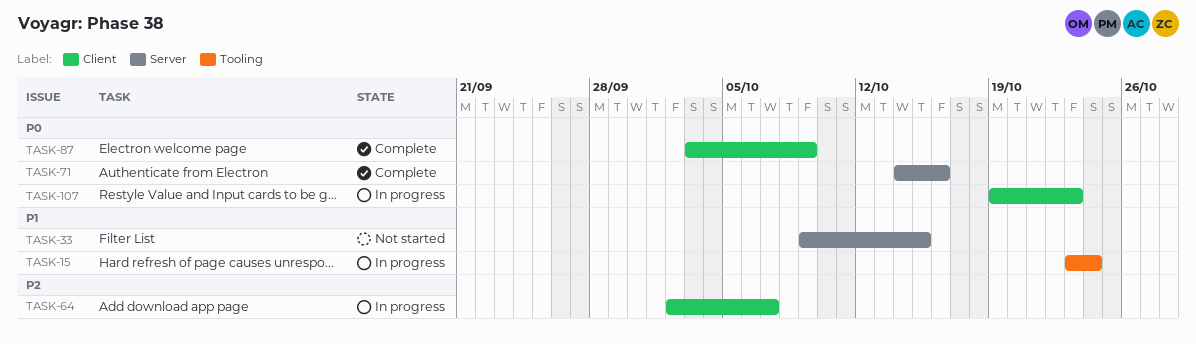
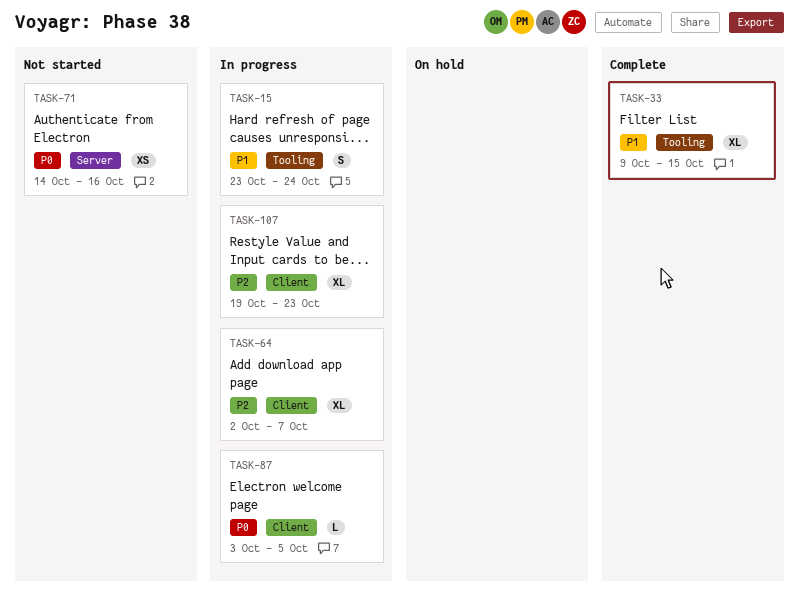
TASK-33, status: Not started -> Complete
TASK-33, label: Server -> Tooling
TASK-71, status: Complete -> Not started
TASK-87, status: Complete -> In progress
TASK-87, due: Oct 9 -> Oct 5
TASK-107, priority: P0 -> P2

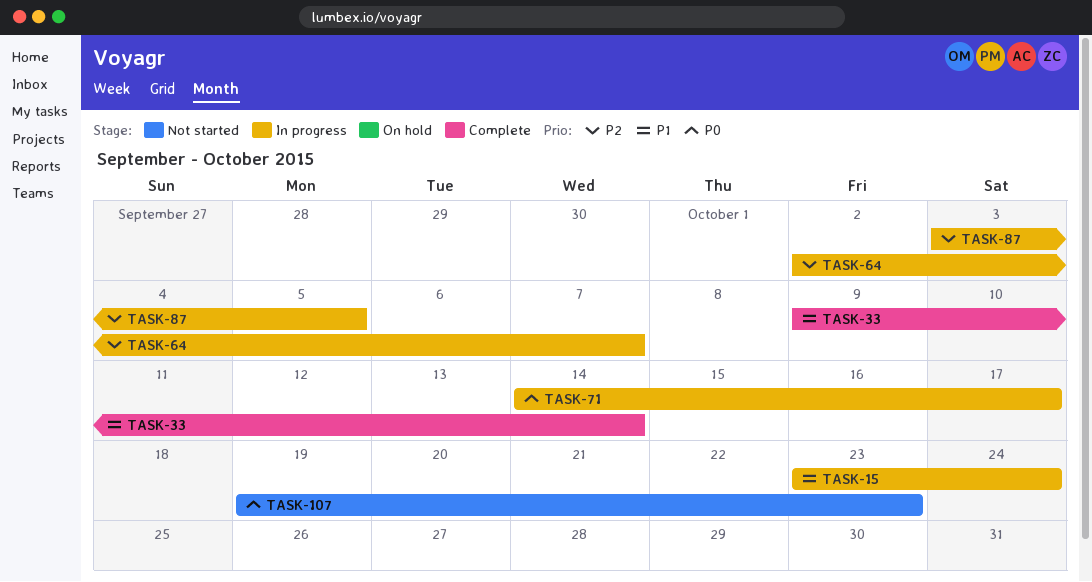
TASK-33, due: Oct 15 -> Oct 14
TASK-71, status: Not started -> In progress
TASK-71, due: Oct 16 -> Oct 17
TASK-87, priority: P0 -> P2
TASK-107, status: In progress -> Not started
TASK-107, priority: P2 -> P0

